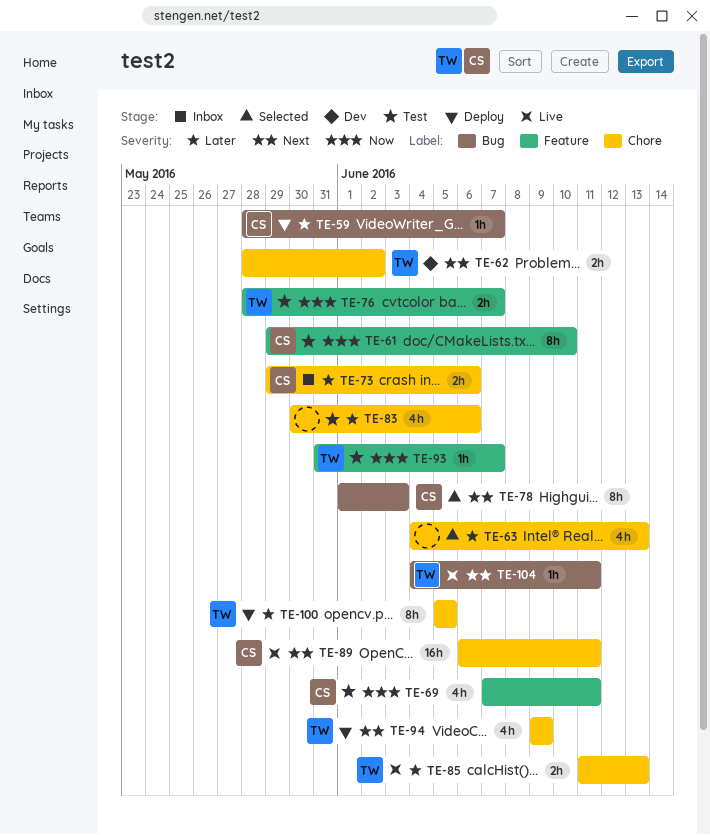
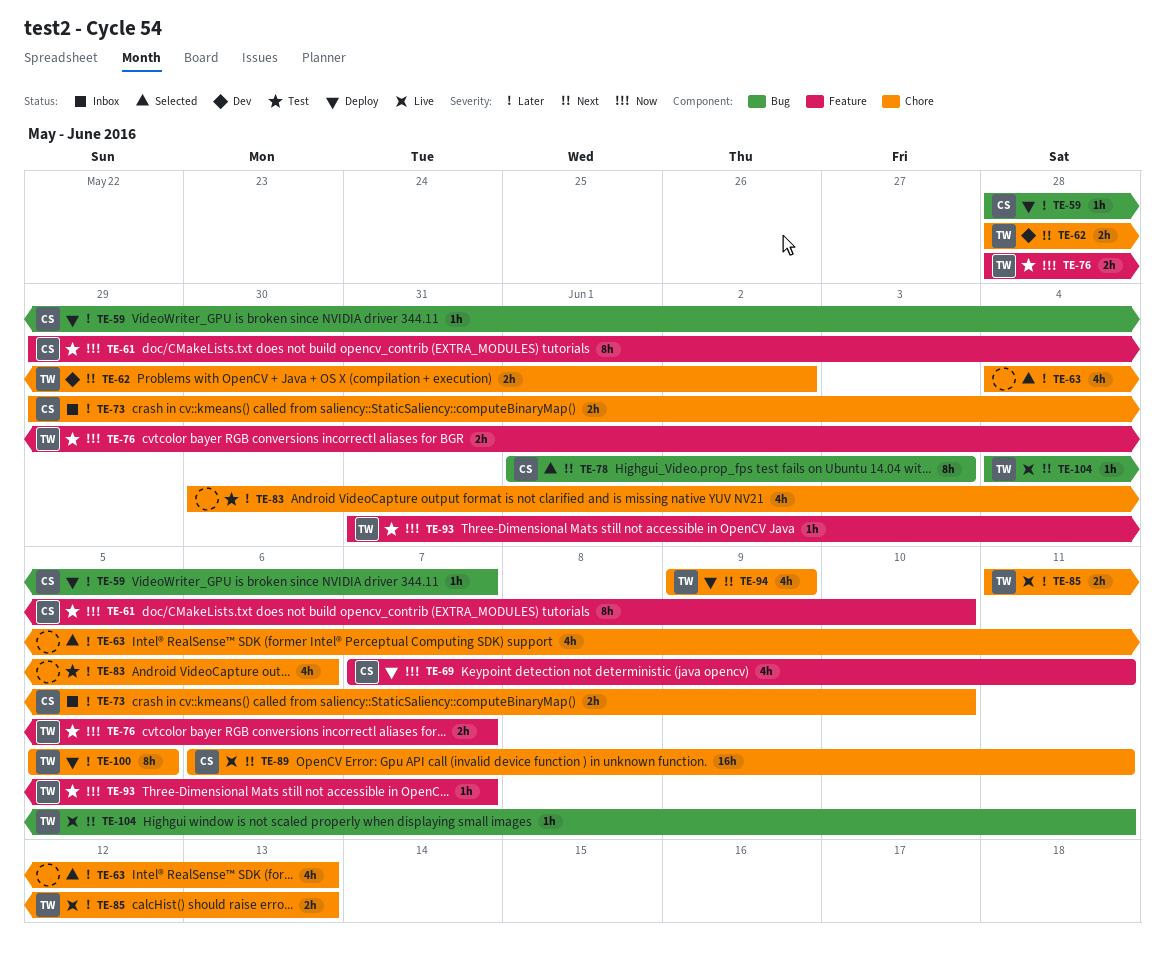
TE-69, status: Test -> Deploy
TE-73, due: Jun 6 -> Jun 10

